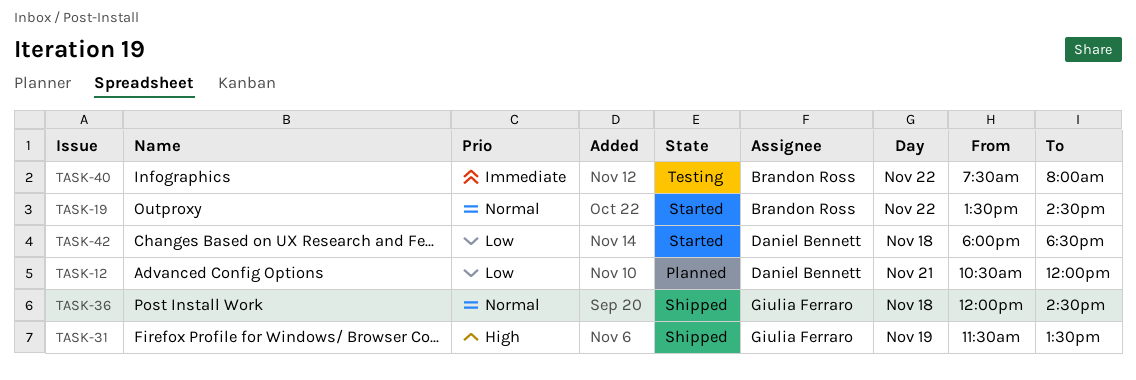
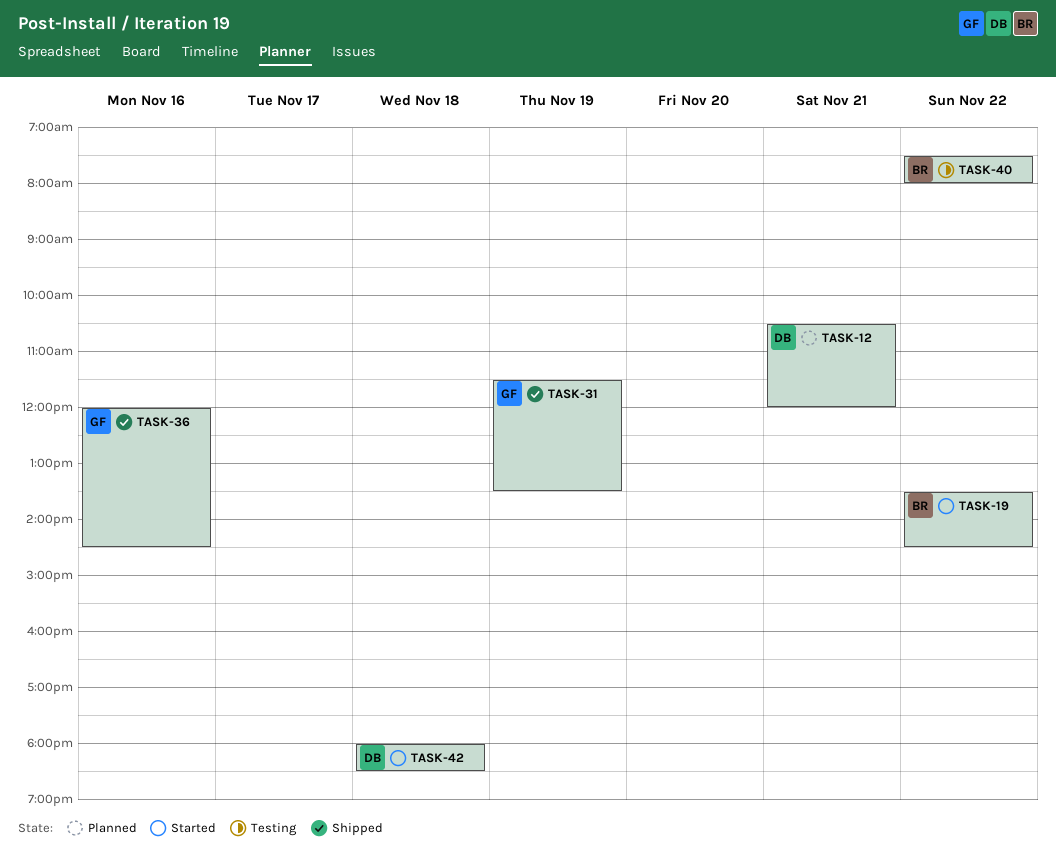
TASK-36, day: Nov 18 -> Nov 16

